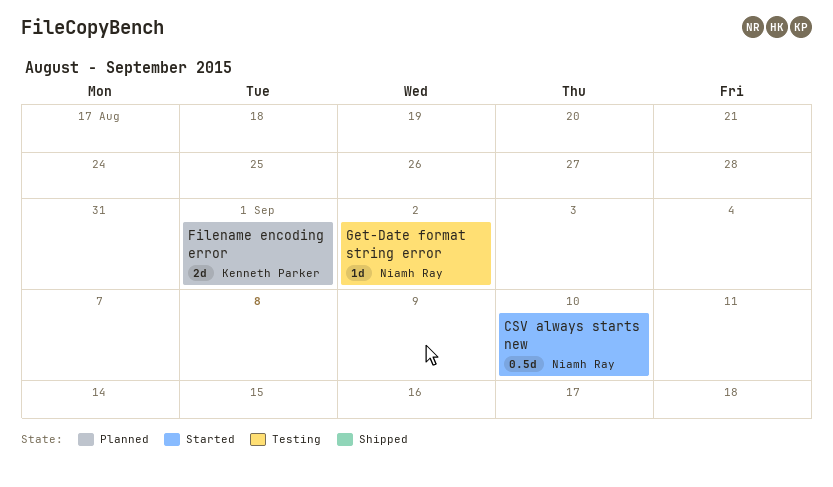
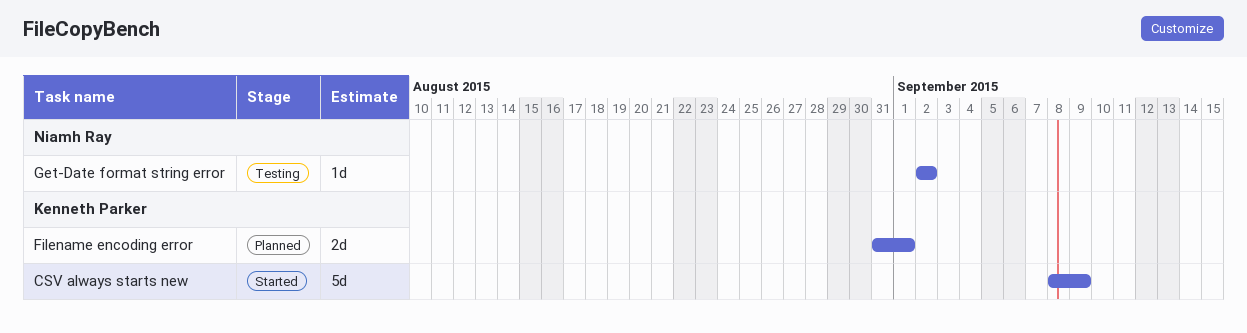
CSV always starts new, owner: Niamh Ray -> Kenneth Parker
CSV always starts new, estimate: 0.5d -> 5d
CSV always starts new, due: Sep 10 -> Sep 9

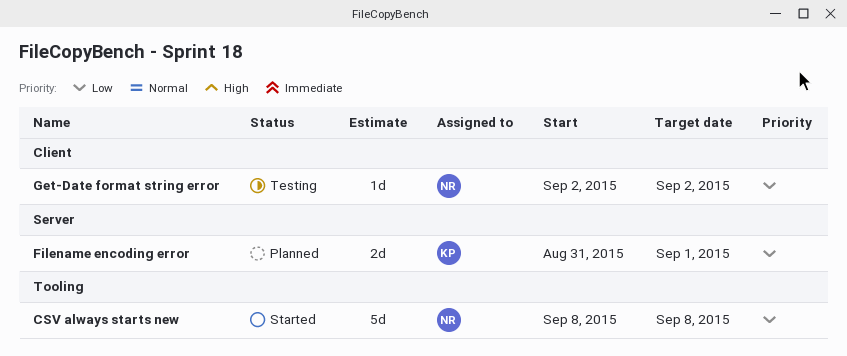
CSV always starts new, owner: Kenneth Parker -> Niamh Ray
CSV always starts new, due: Sep 9 -> Sep 8

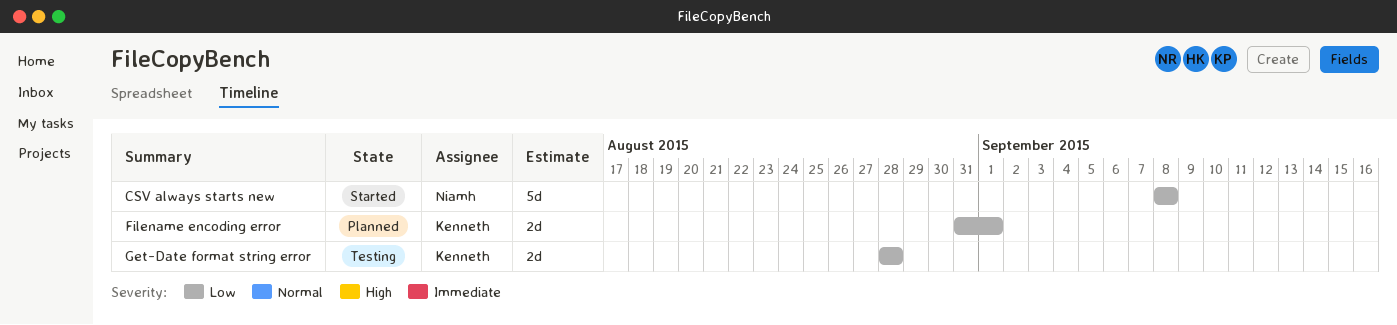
Get-Date format string error, owner: Niamh -> Kenneth
Get-Date format string error, estimate: 1d -> 2d
Get-Date format string error, start: Sep 2 -> Aug 28
Get-Date format string error, due: Sep 2 -> Aug 28

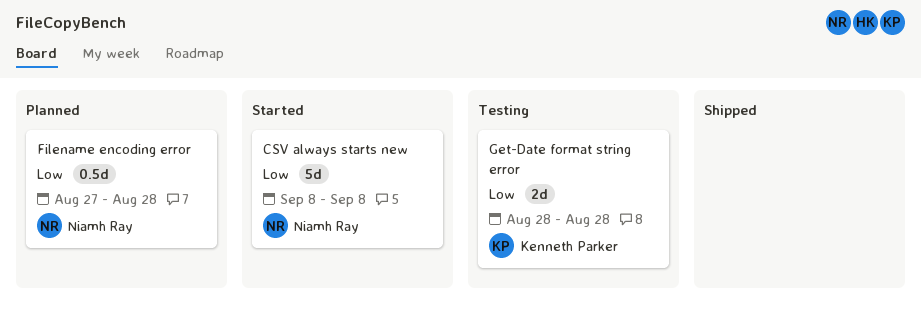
Filename encoding error, owner: Kenneth Parker -> Niamh Ray
Filename encoding error, estimate: 2d -> 0.5d
Filename encoding error, start: Aug 31 -> Aug 27
Filename encoding error, due: Sep 1 -> Aug 28

